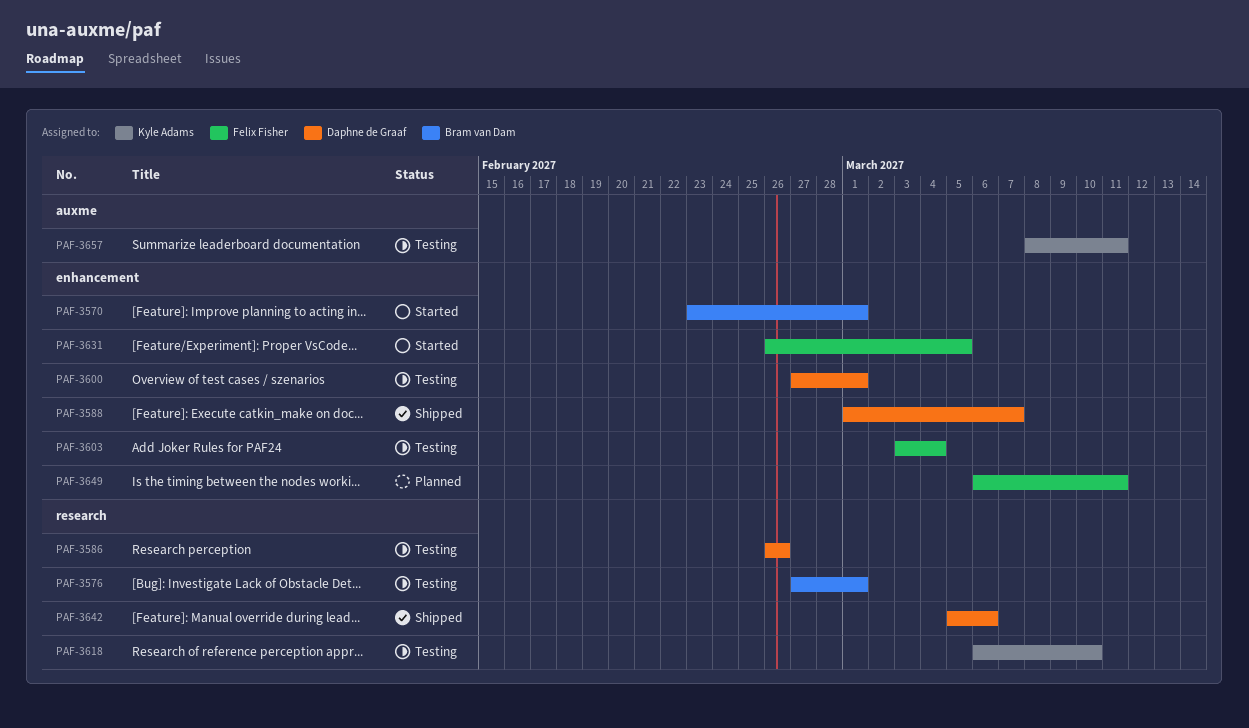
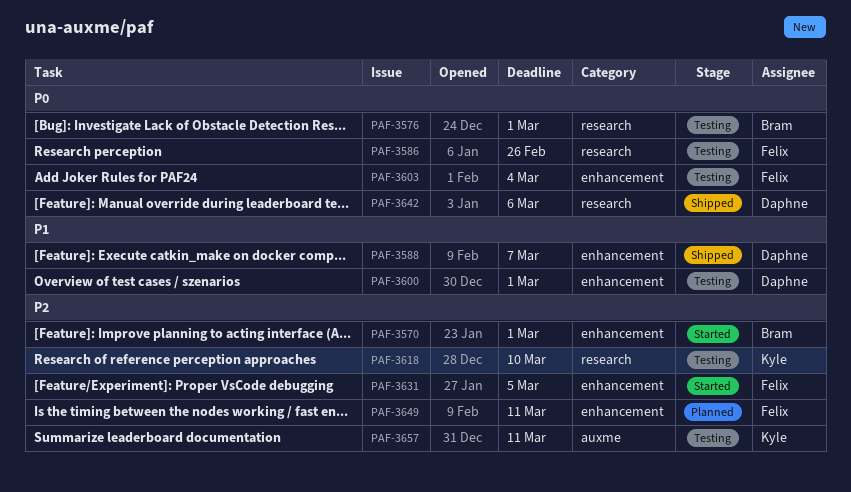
PAF-3586, owner: Daphne de Graaf -> Felix Fisher

